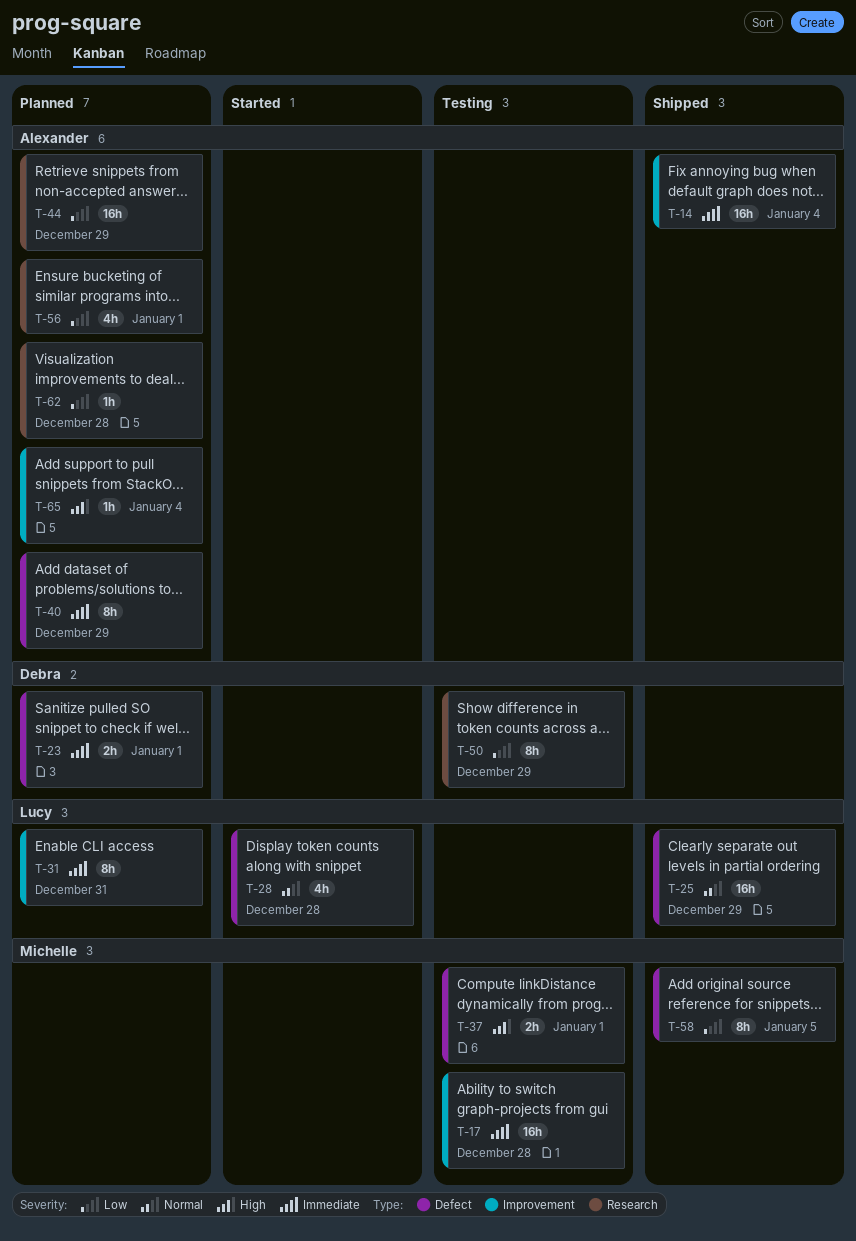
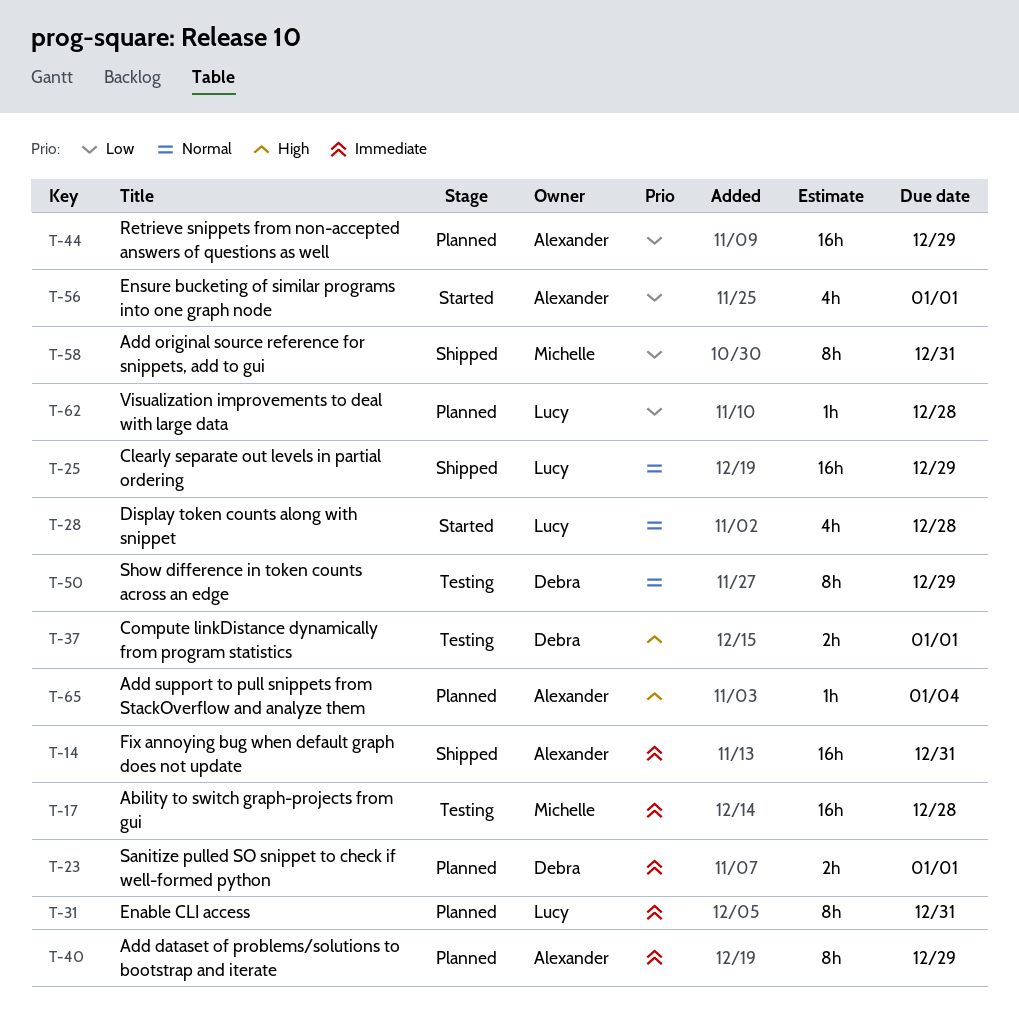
T-14, due: Jan 4 -> Dec 31
T-37, owner: Michelle -> Debra
T-50, priority: Low -> Normal
T-56, status: Planned -> Started
T-58, due: Jan 5 -> Dec 31
T-62, owner: Alexander -> Lucy

